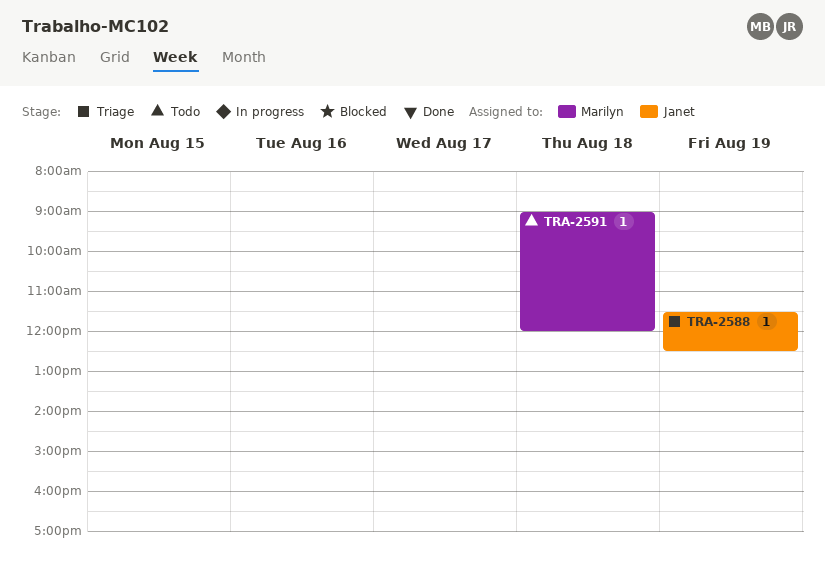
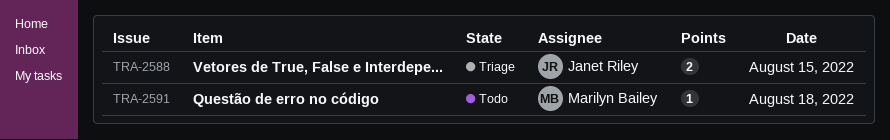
TRA-2588, estimate: 1 -> 2
TRA-2588, day: Aug 19 -> Aug 15

